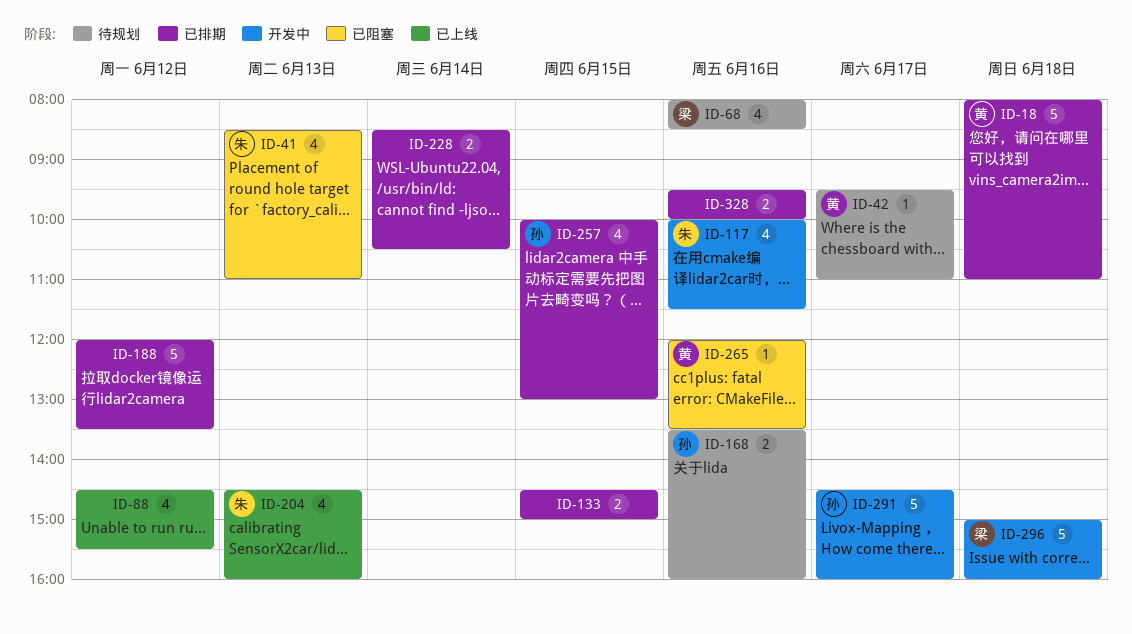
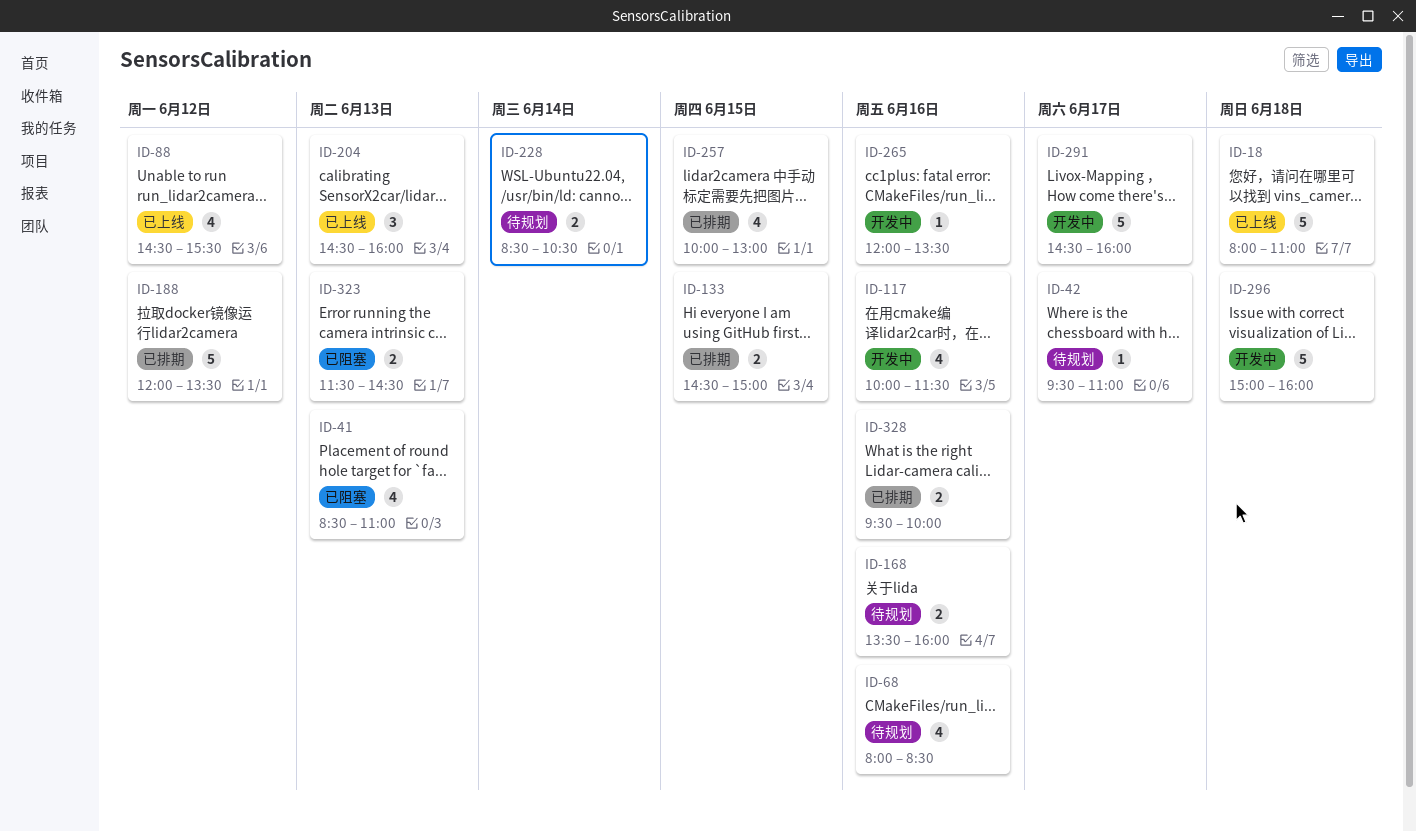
ID-18, status: 已排期 -> 已上线
ID-204, estimate: 4 -> 3
ID-228, status: 已排期 -> 待规划
ID-265, status: 已阻塞 -> 开发中
ID-323: none -> present

